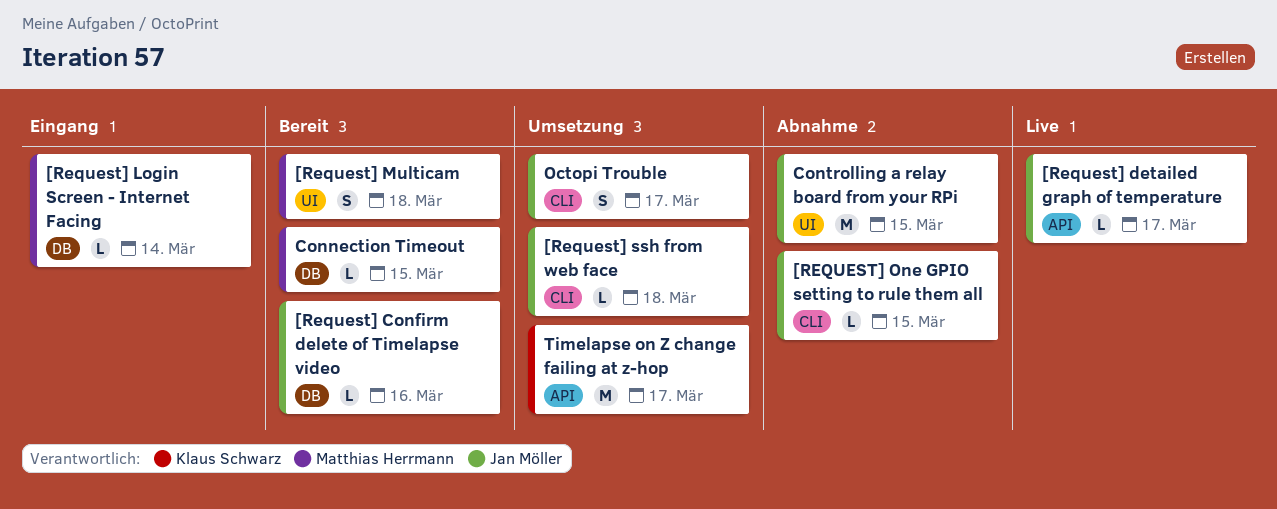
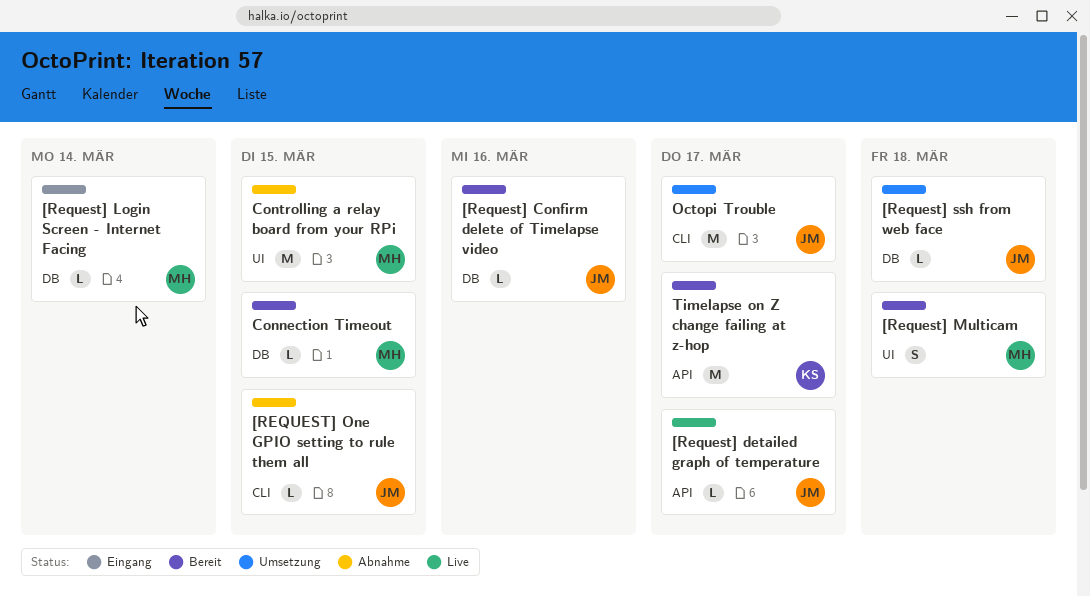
[Request] ssh from web face, label: CLI -> DB
Controlling a relay board from your RPi, owner: Jan Möller -> Matthias Herrmann
Octopi Trouble, estimate: S -> M
Timelapse on Z change failing at z-hop, status: Umsetzung -> Bereit

